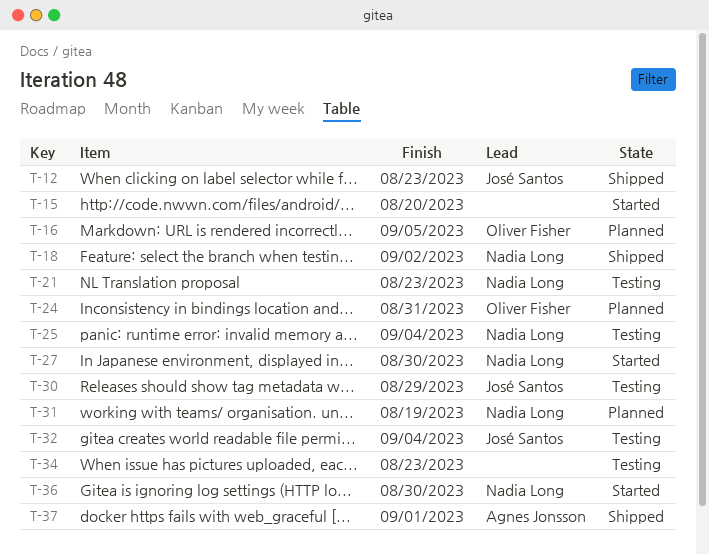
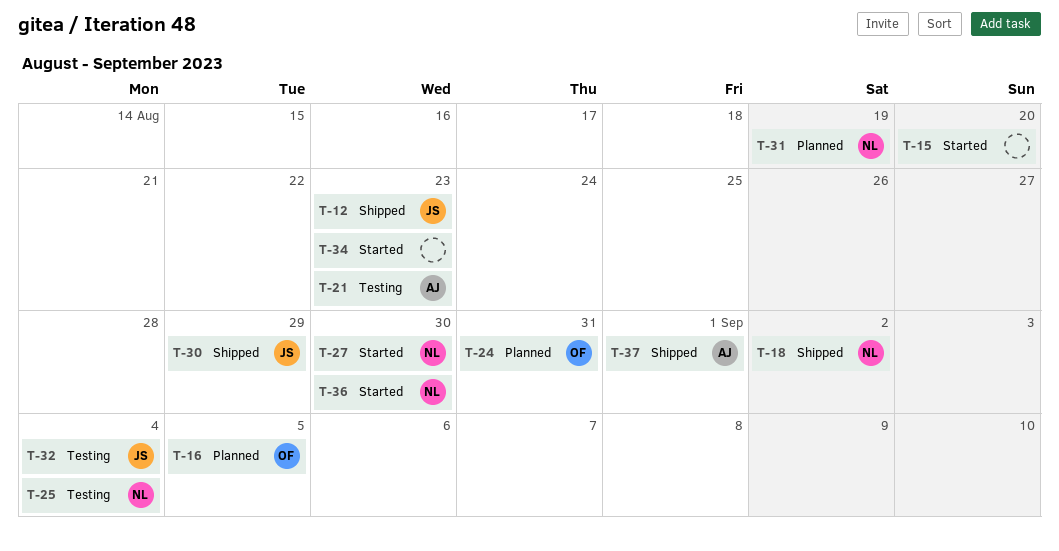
T-21, owner: Nadia Long -> Agnes Jonsson
T-30, status: Testing -> Shipped
T-34, status: Testing -> Started

